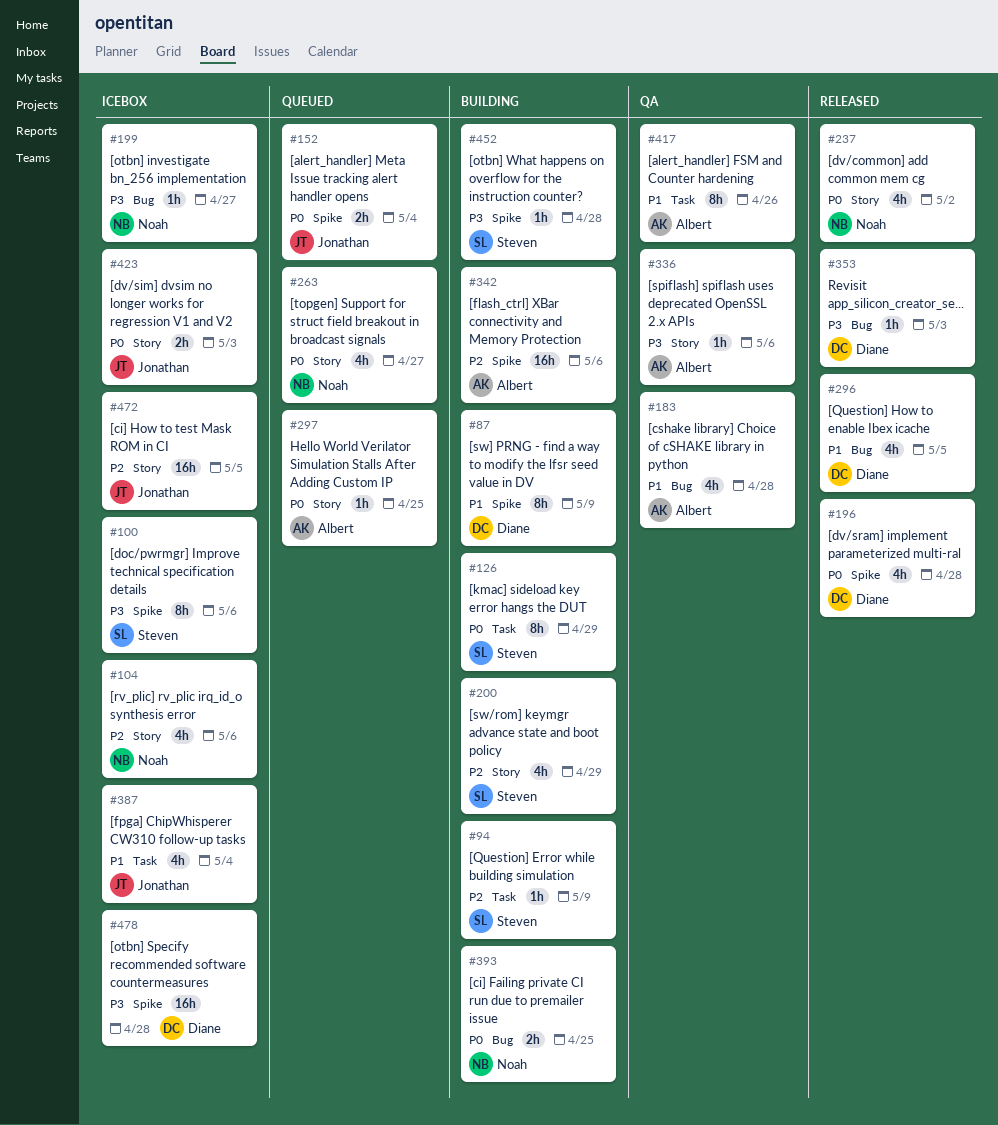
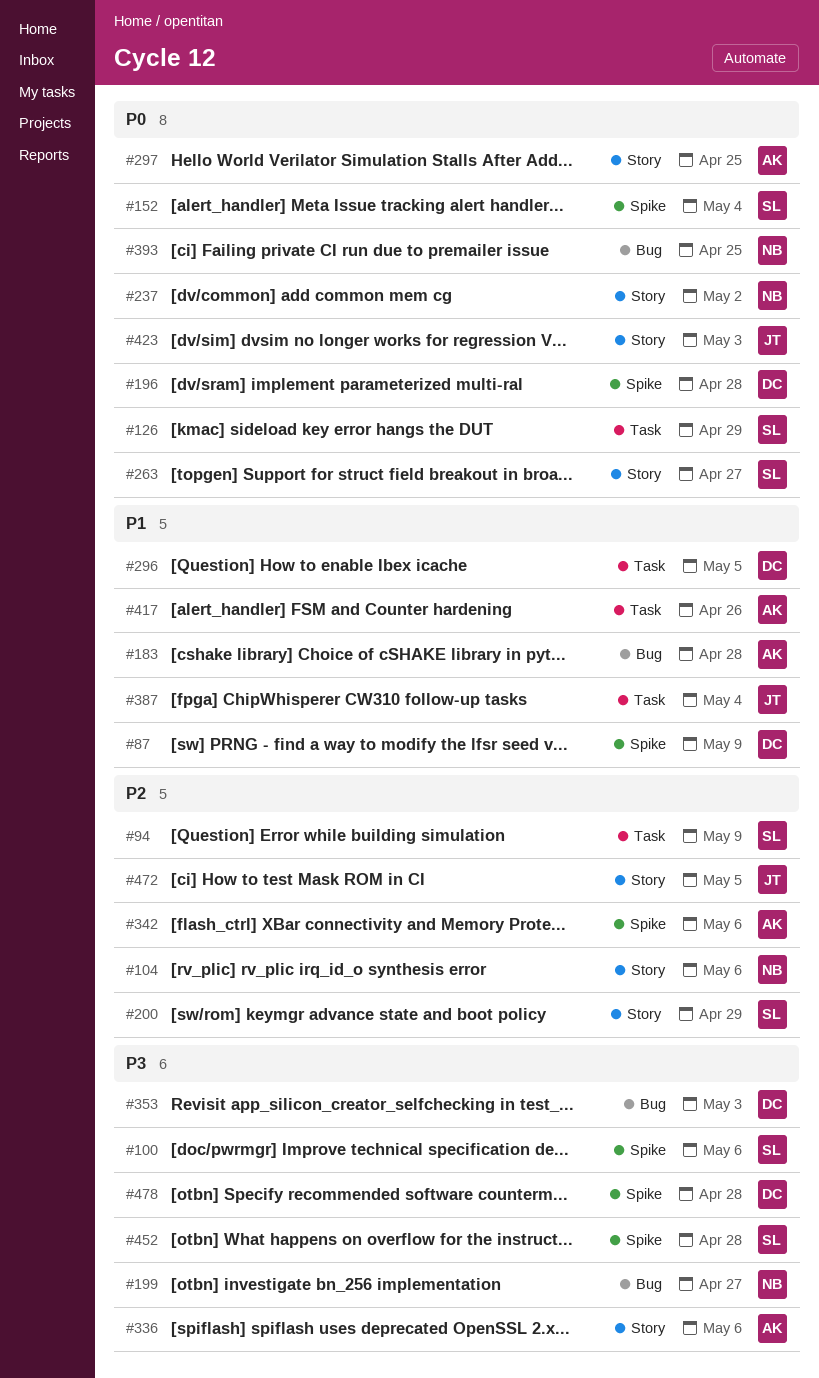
#152, owner: Jonathan -> Steven
#263, owner: Noah -> Steven
#296, label: Bug -> Task

